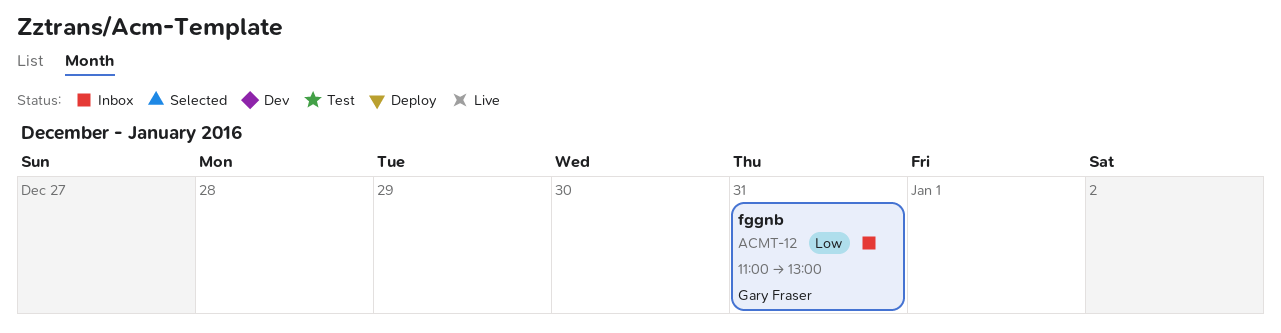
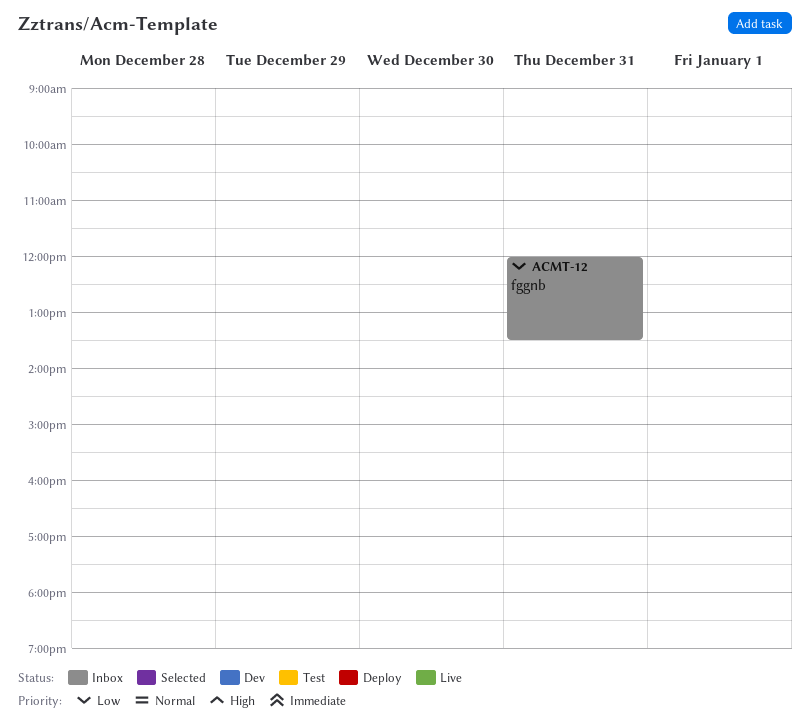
ACMT-12, begins: 11:00 -> 12:00
ACMT-12, ends: 13:00 -> 13:30

